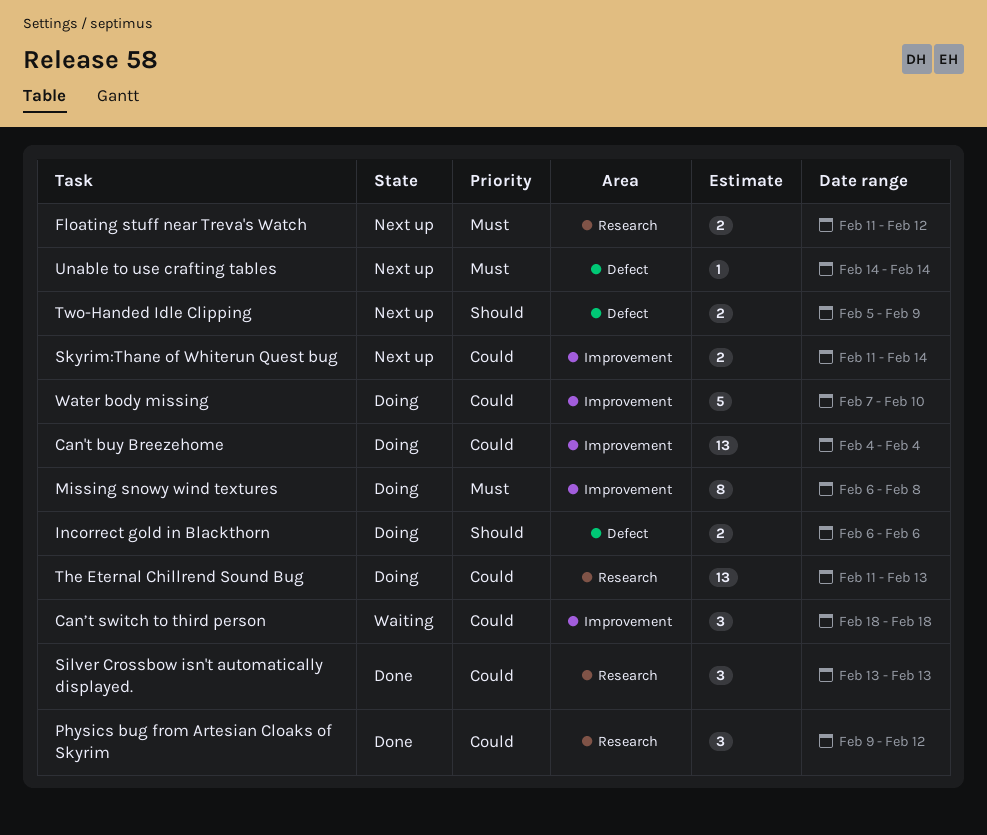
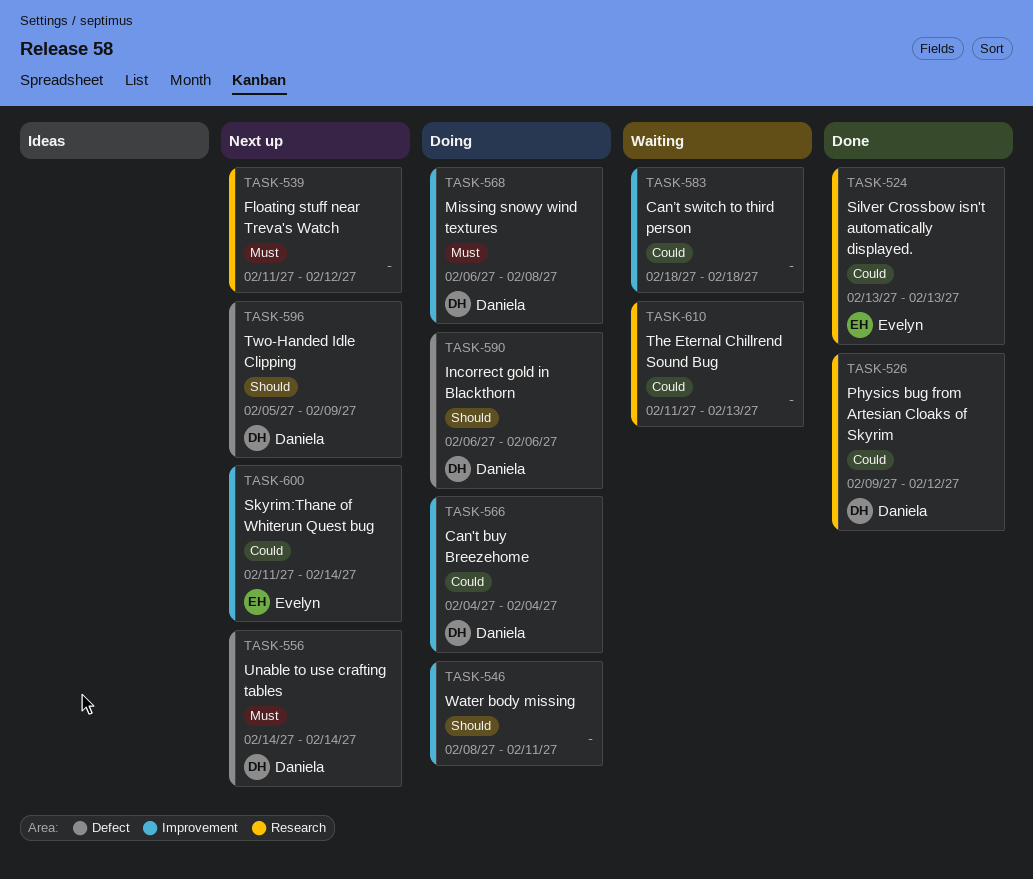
The Eternal Chillrend Sound Bug, status: Doing -> Waiting
Water body missing, priority: Could -> Should
Water body missing, start: Feb 7 -> Feb 8
Water body missing, due: Feb 10 -> Feb 11

